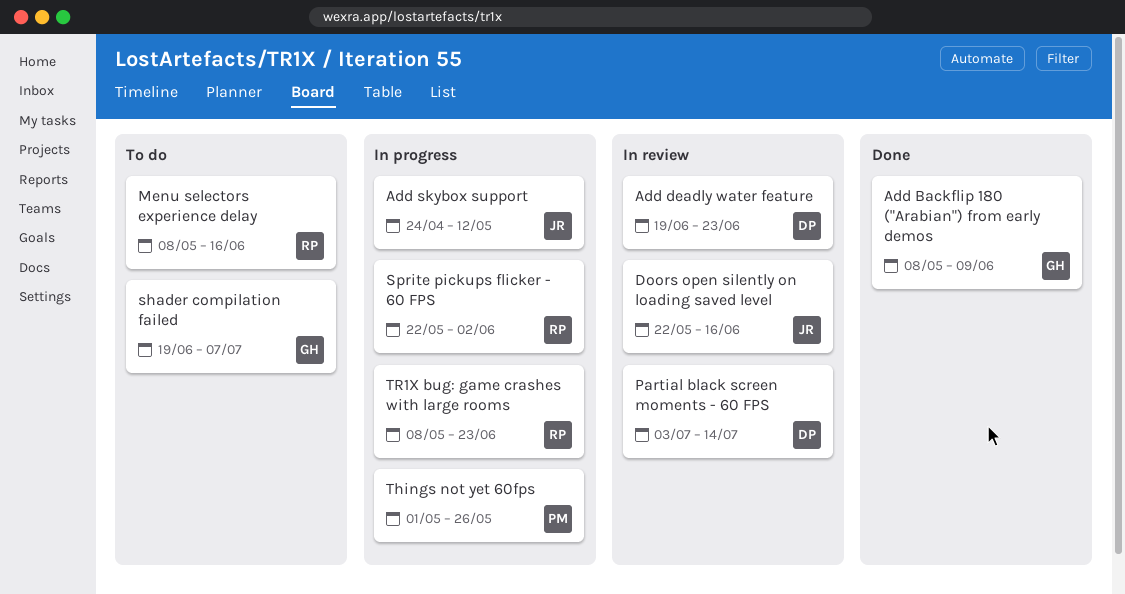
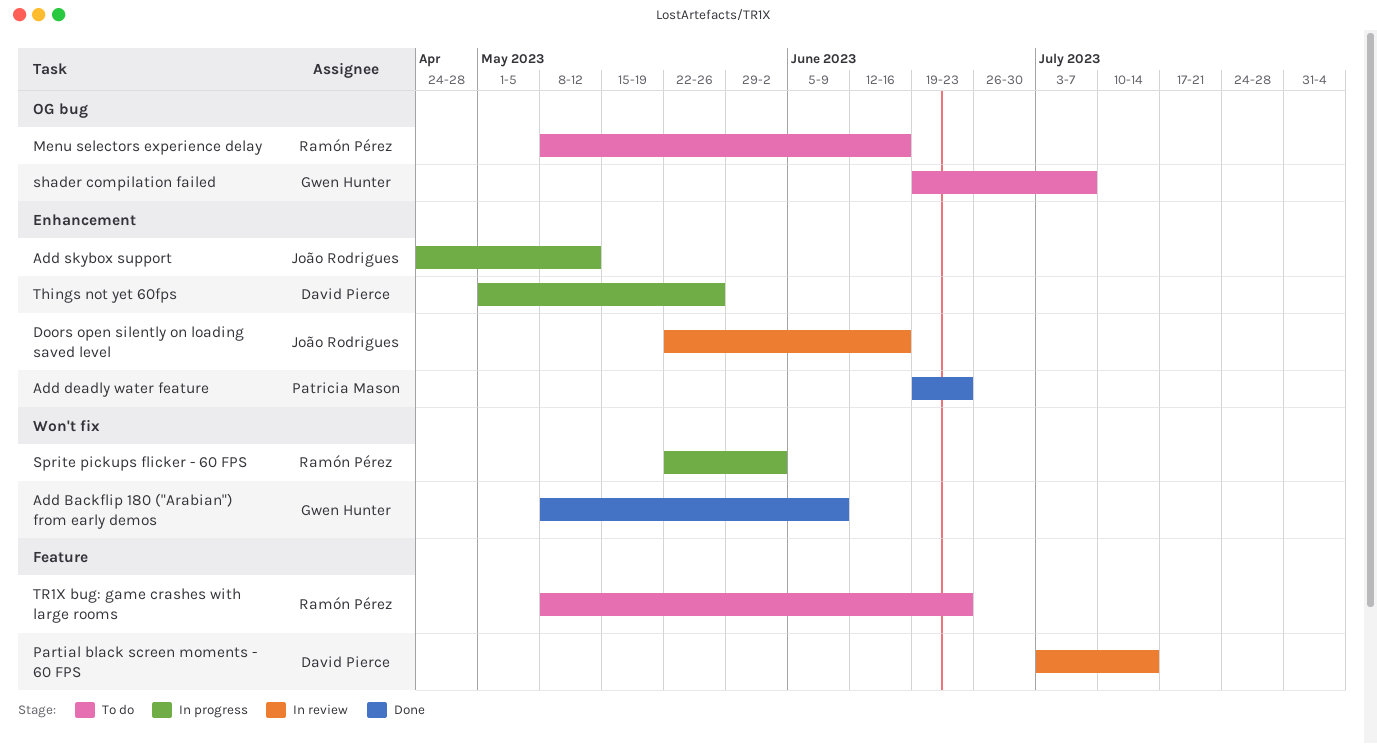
Add deadly water feature, status: In review -> Done
Add deadly water feature, owner: David Pierce -> Patricia Mason
Things not yet 60fps, owner: Patricia Mason -> David Pierce
TR1X bug: game crashes with large rooms, status: In progress -> To do

